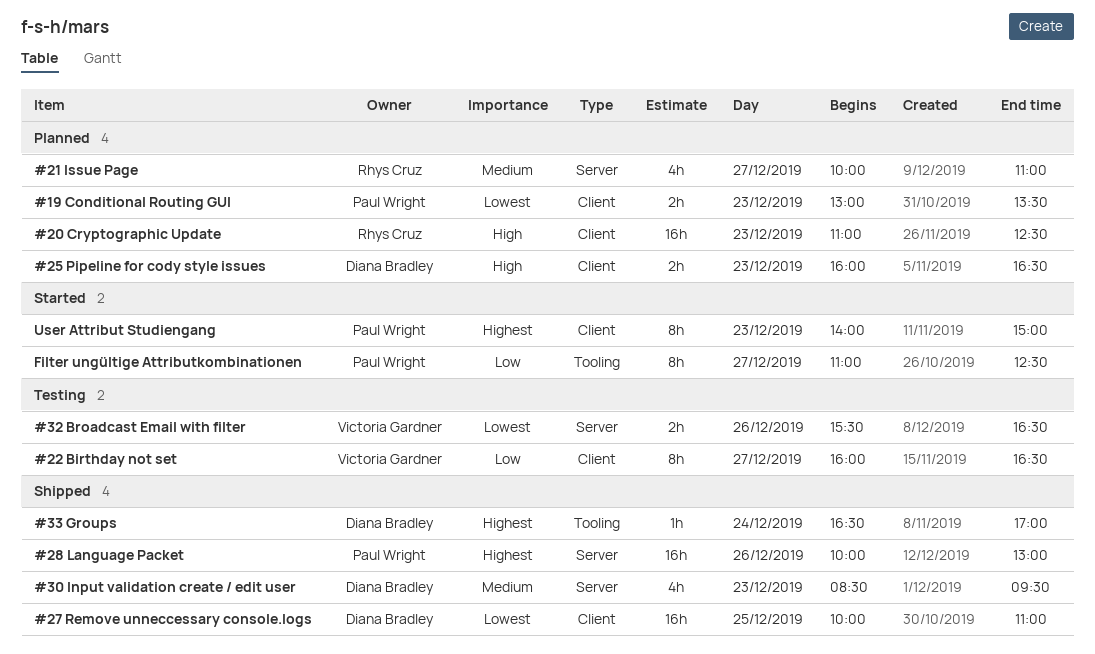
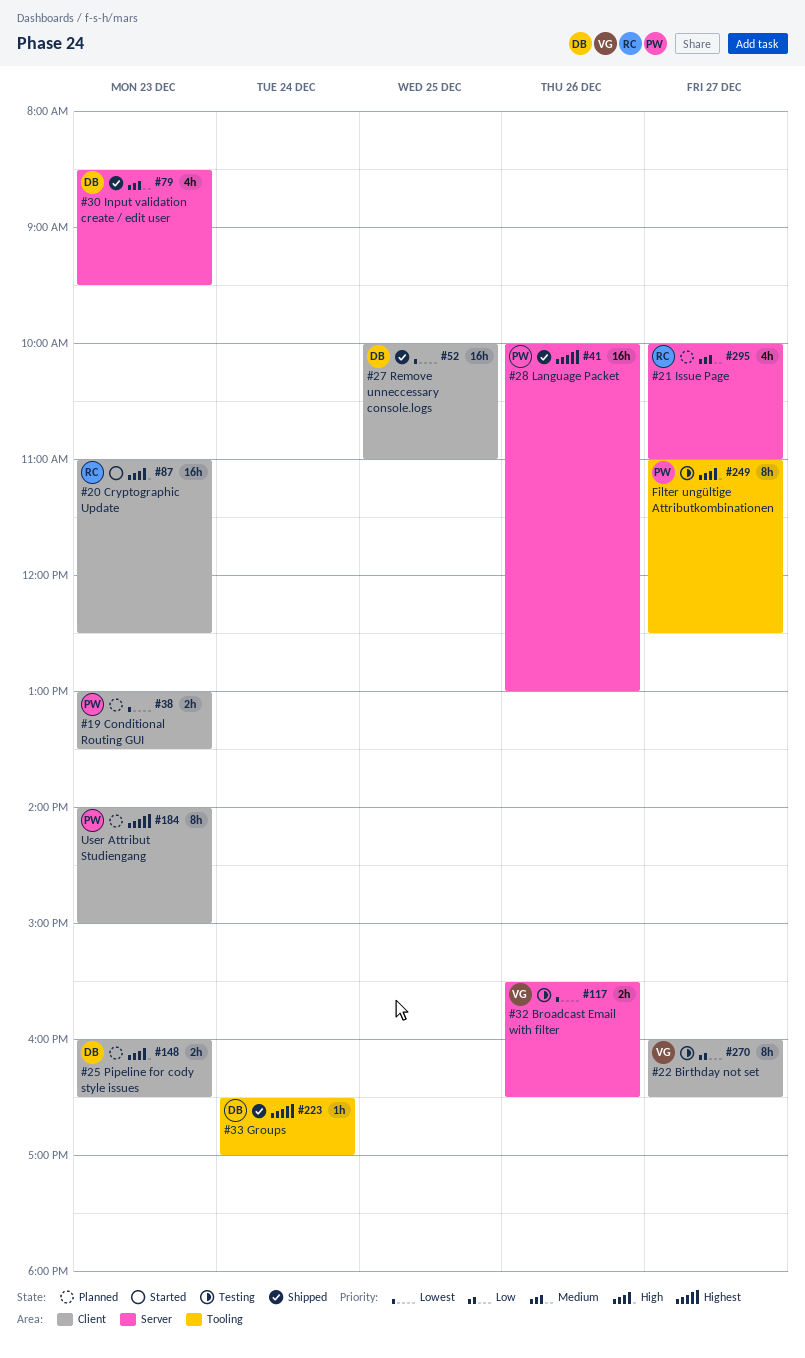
#20 Cryptographic Update, status: Planned -> Started
Filter ungültige Attributkombinationen, status: Started -> Testing
Filter ungültige Attributkombinationen, priority: Low -> High
User Attribut Studiengang, status: Started -> Planned

